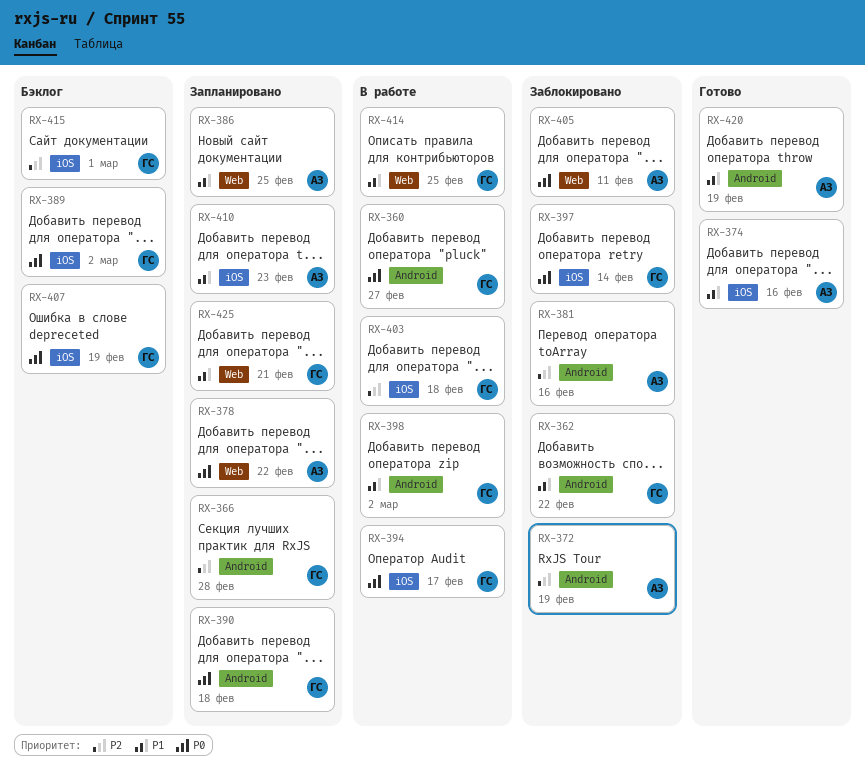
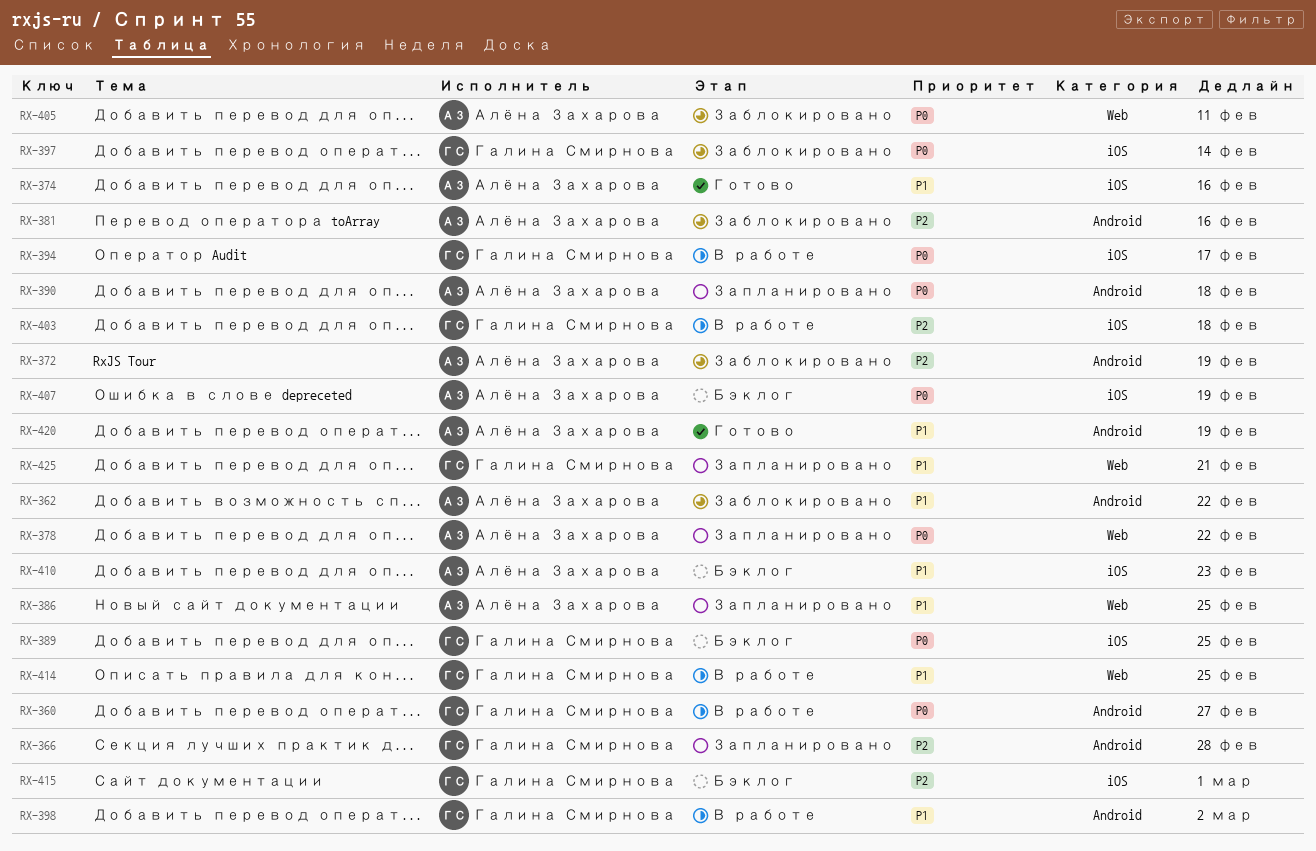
RX-362, owner: Галина Смирнова -> Алёна Захарова
RX-389, due: Mar 2 -> Feb 25
RX-390, owner: Галина Смирнова -> Алёна Захарова
RX-407, owner: Галина Смирнова -> Алёна Захарова
RX-410, status: Запланировано -> Бэклог

